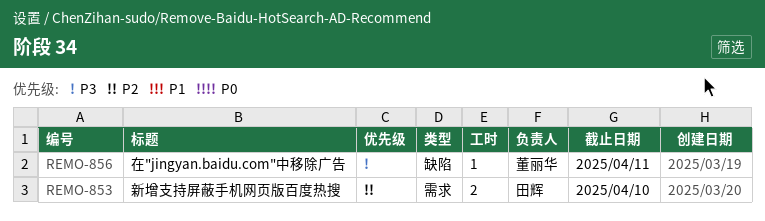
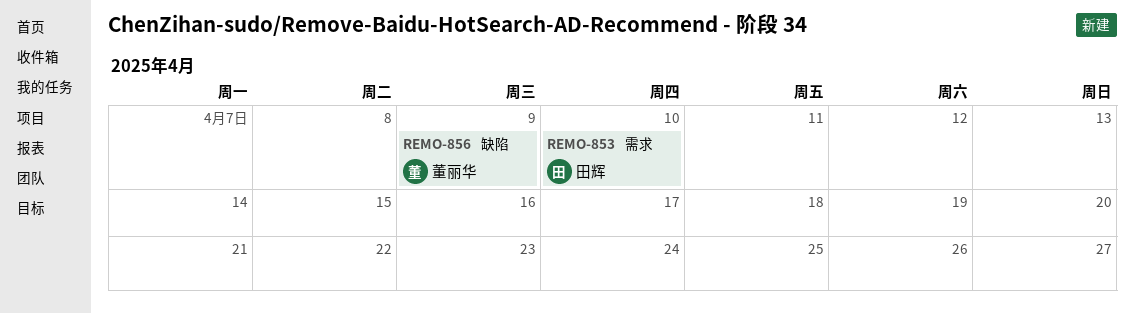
REMO-856, due: Apr 11 -> Apr 9

